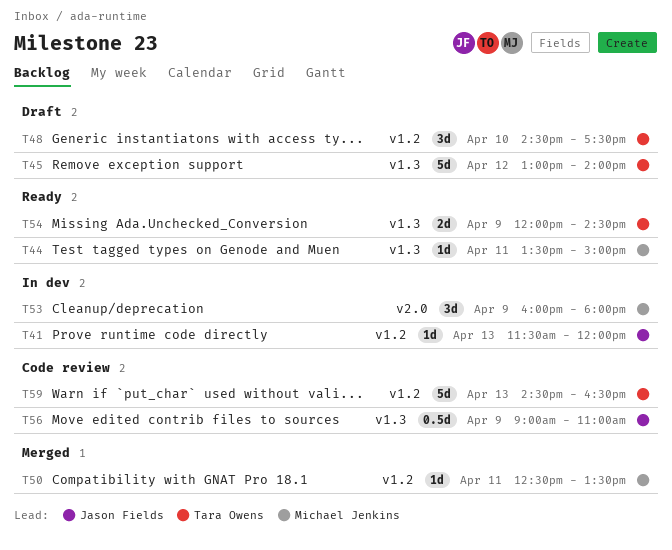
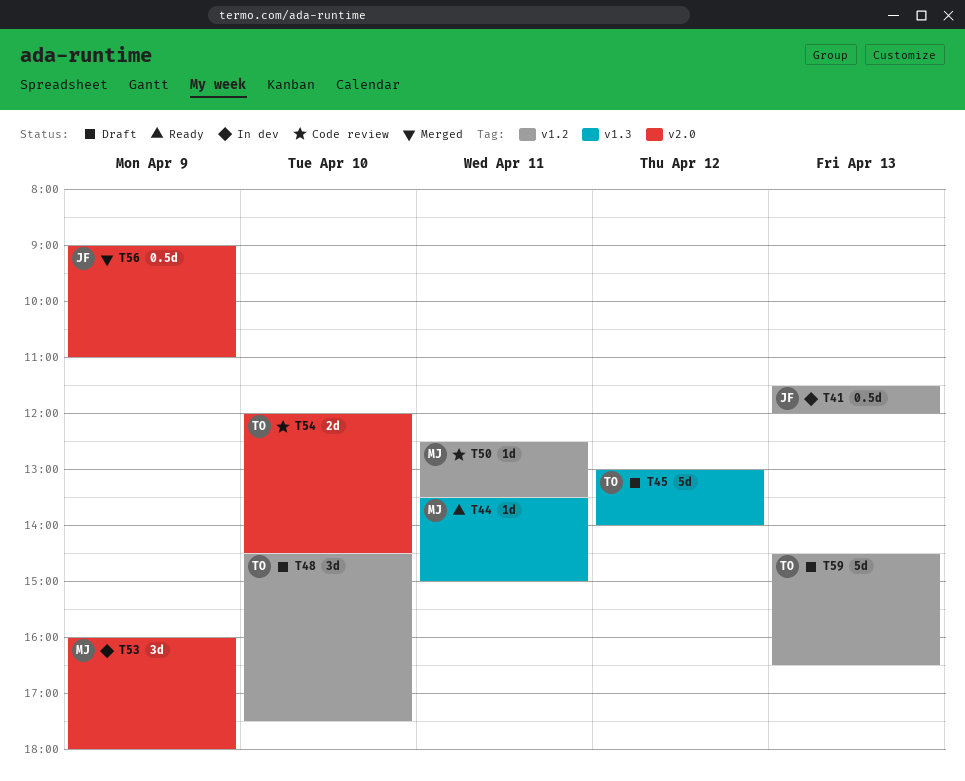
T41, estimate: 1d -> 0.5d
T50, status: Merged -> Code review
T54, status: Ready -> Code review
T54, label: v1.3 -> v2.0
T54, day: Apr 9 -> Apr 10
T56, status: Code review -> Merged
T56, label: v1.3 -> v2.0
T59, status: Code review -> Draft

